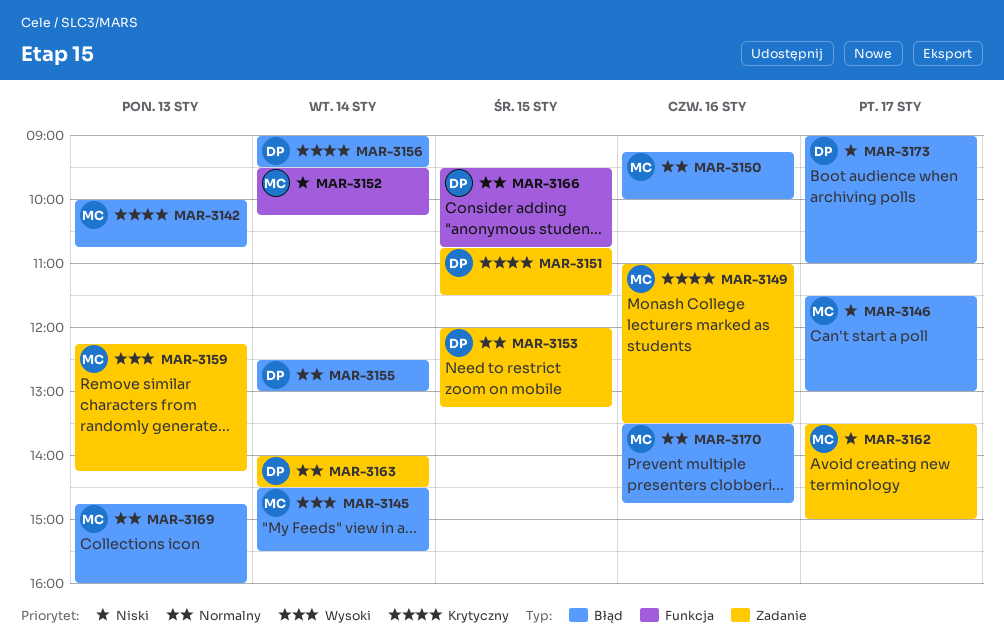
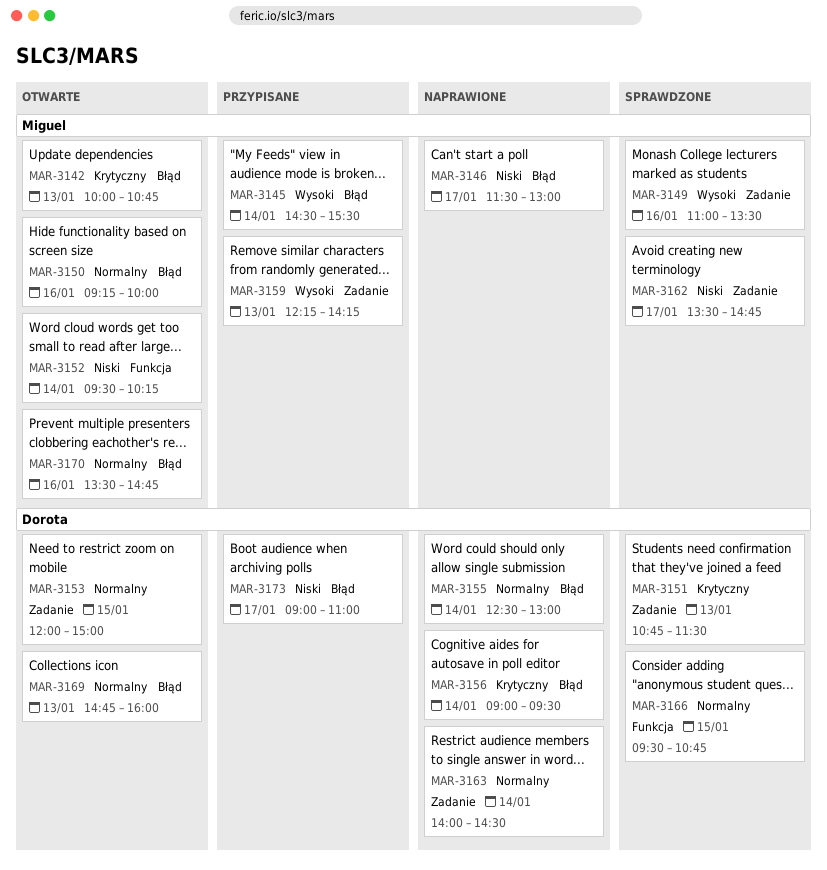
MAR-3149, priority: Krytyczny -> Wysoki
MAR-3151, day: Jan 15 -> Jan 13
MAR-3153, ends: 13:15 -> 15:00
MAR-3162, ends: 15:00 -> 14:45
MAR-3169, owner: Miguel -> Dorota

